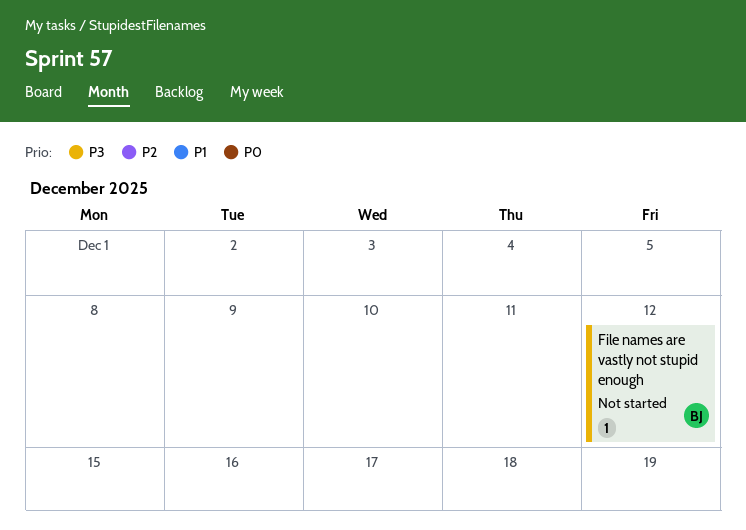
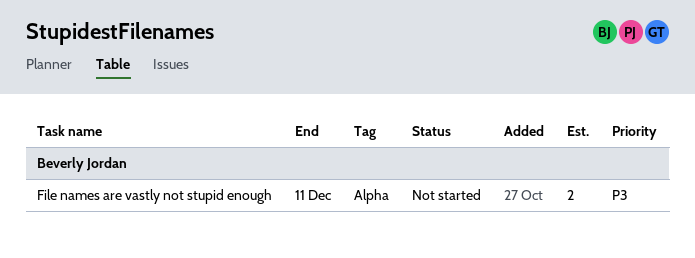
File names are vastly not stupid enough, estimate: 1 -> 2
File names are vastly not stupid enough, due: Dec 12 -> Dec 11

